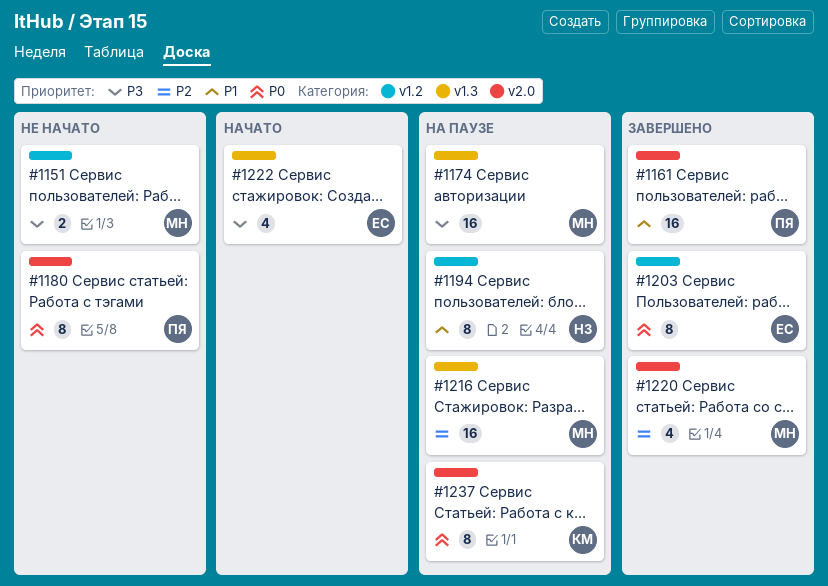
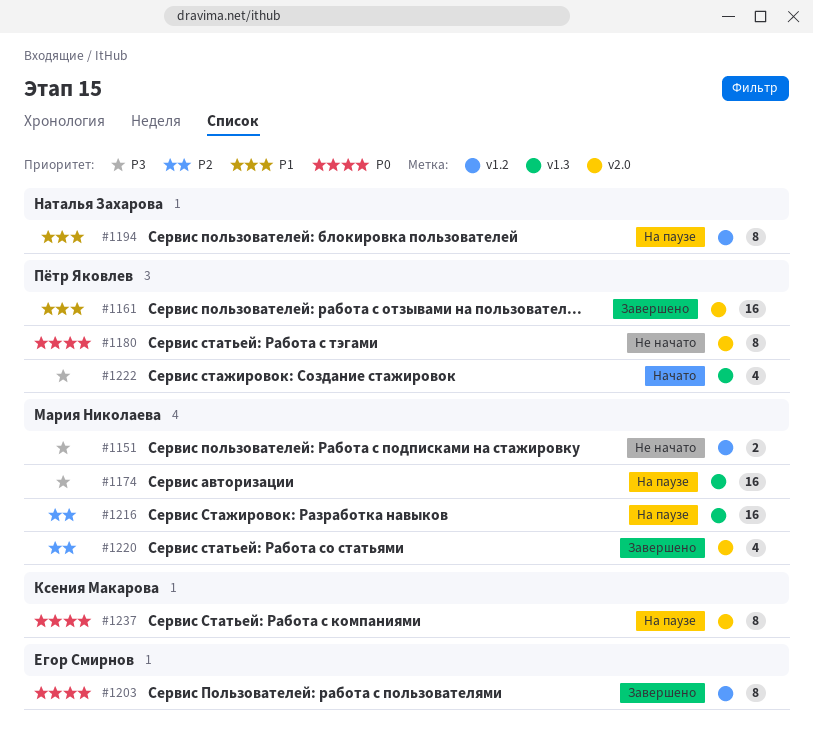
#1222, owner: Егор Смирнов -> Пётр Яковлев

